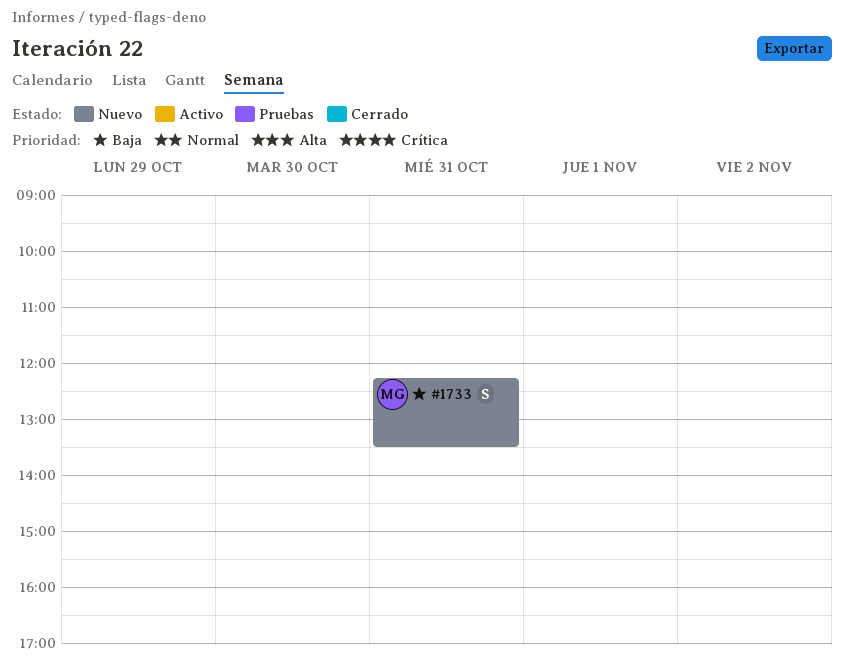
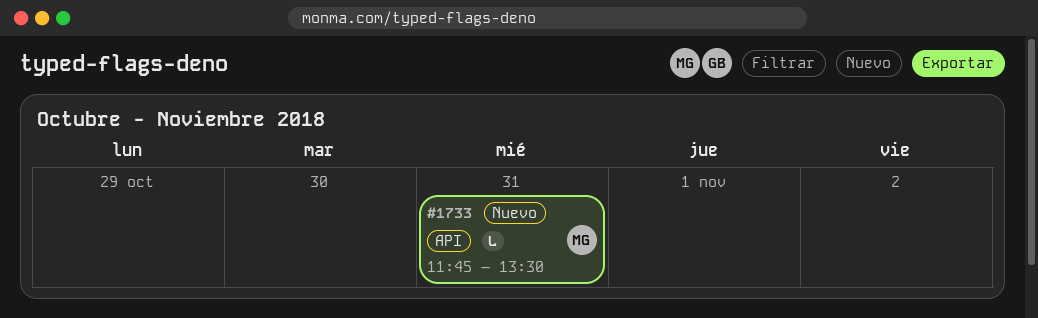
#1733, estimate: S -> L
#1733, begins: 12:15 -> 11:45

